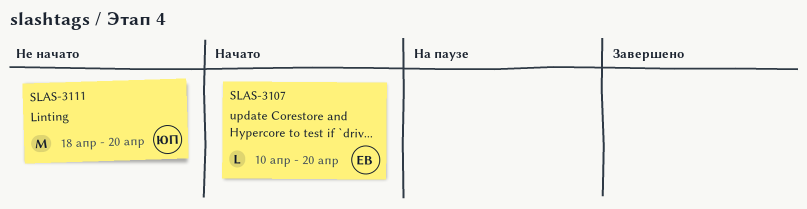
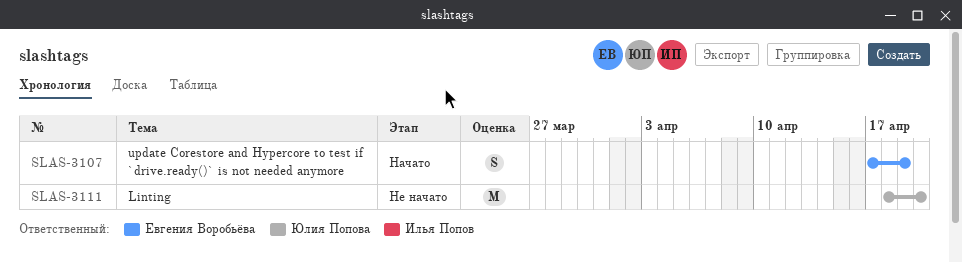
SLAS-3107, estimate: L -> S
SLAS-3107, start: Apr 10 -> Apr 17
SLAS-3107, due: Apr 20 -> Apr 19

